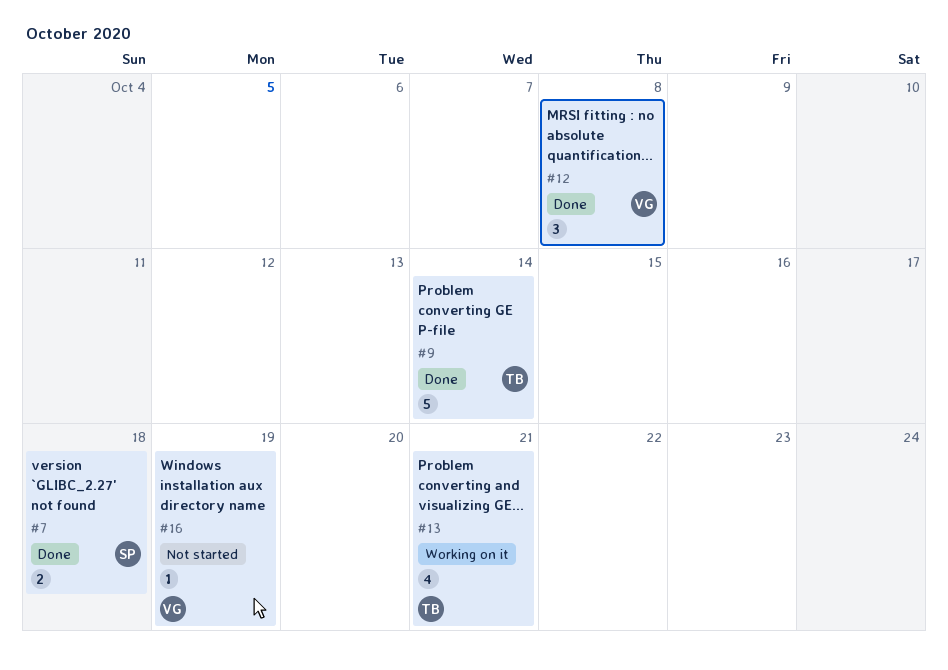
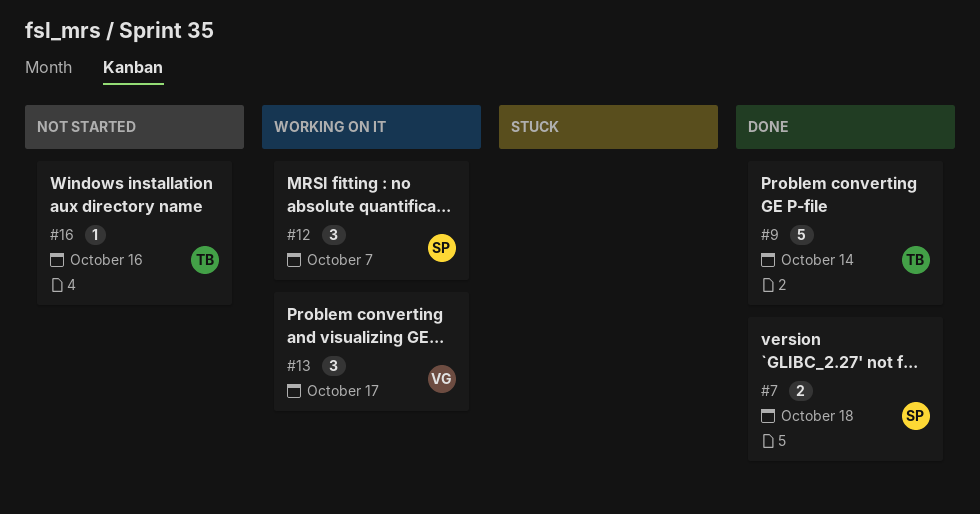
#12, status: Done -> Working on it
#12, owner: VG -> SP
#12, due: Oct 8 -> Oct 7
#13, owner: TB -> VG
#13, estimate: 4 -> 3
#13, due: Oct 21 -> Oct 17
#16, owner: VG -> TB
#16, due: Oct 19 -> Oct 16

